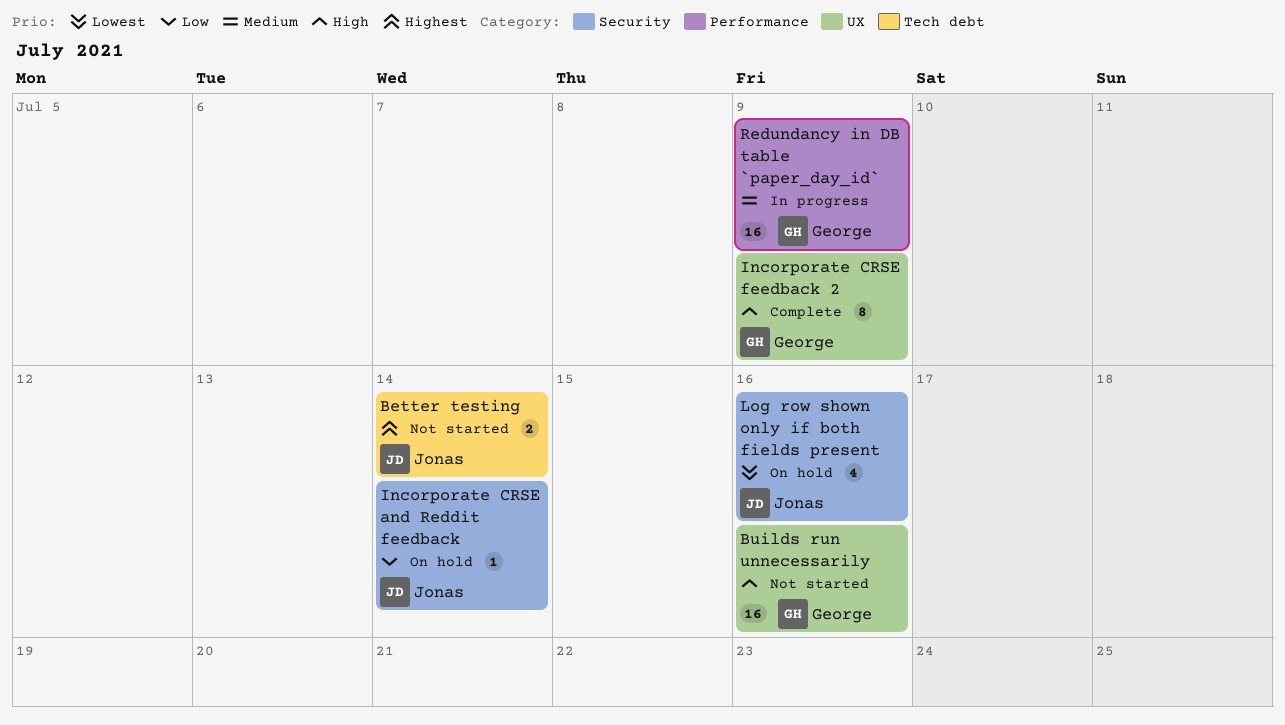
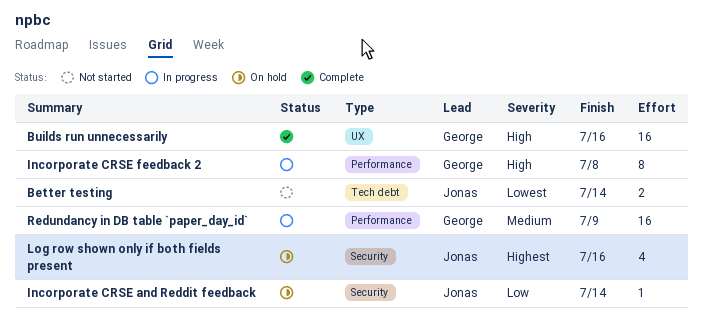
Better testing, priority: Highest -> Lowest
Builds run unnecessarily, status: Not started -> Complete
Incorporate CRSE feedback 2, status: Complete -> In progress
Incorporate CRSE feedback 2, label: UX -> Performance
Incorporate CRSE feedback 2, due: Jul 9 -> Jul 8
Log row shown only if both fields present, priority: Lowest -> Highest

